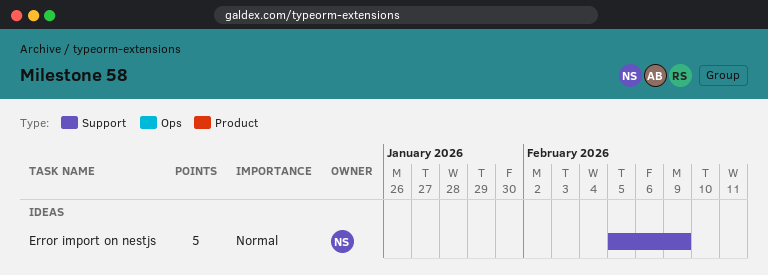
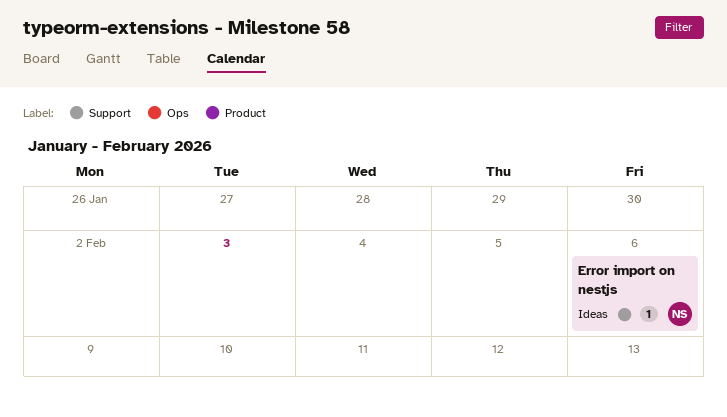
Error import on nestjs, estimate: 5 -> 1
Error import on nestjs, due: Feb 9 -> Feb 6

